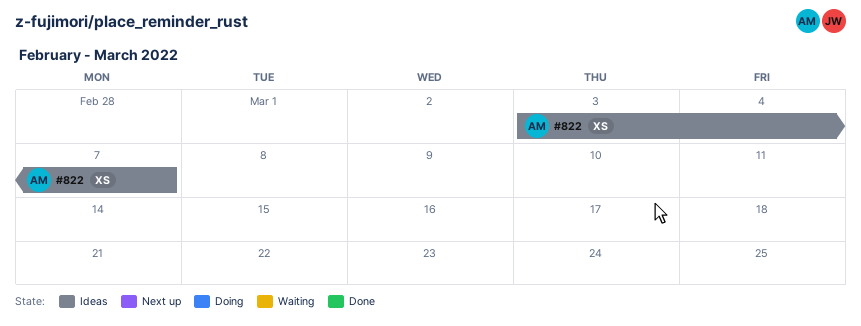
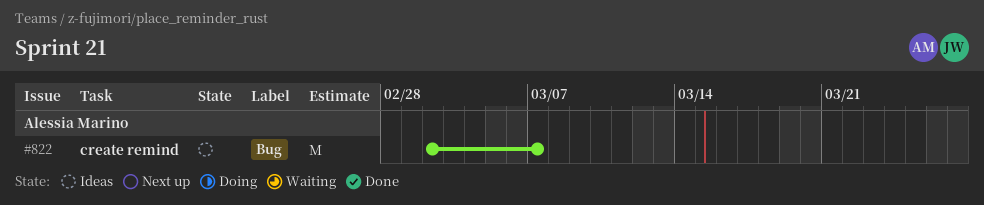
#822, estimate: XS -> M
#822, start: Mar 3 -> Mar 2

